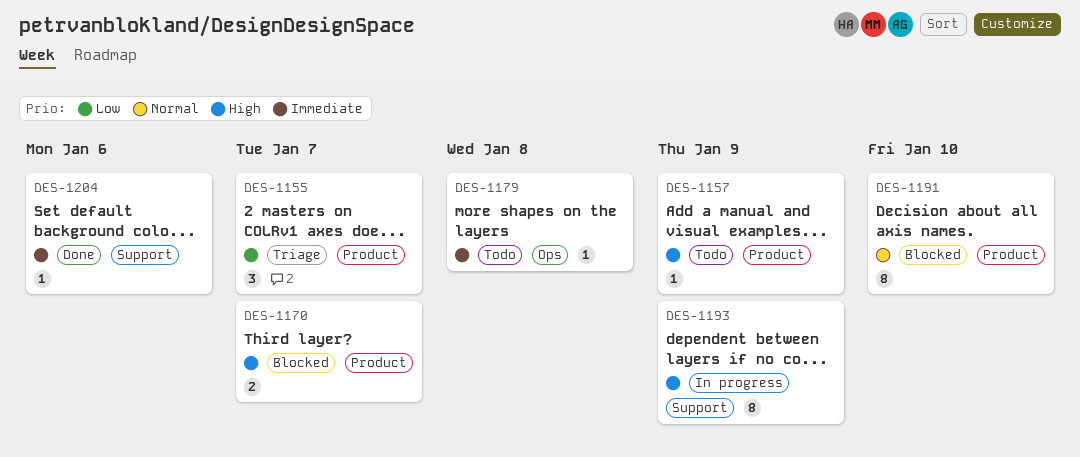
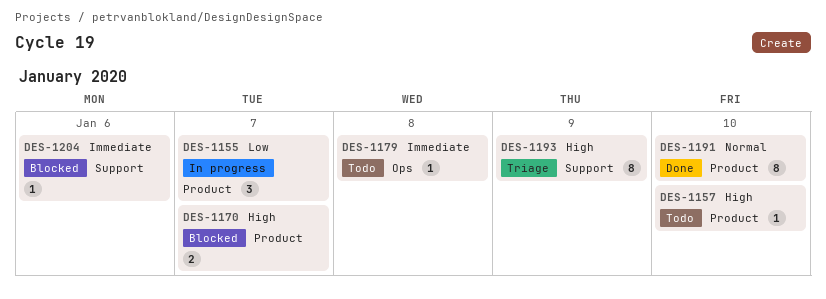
DES-1155, status: Triage -> In progress
DES-1157, due: Jan 9 -> Jan 10
DES-1191, status: Blocked -> Done
DES-1193, status: In progress -> Triage
DES-1204, status: Done -> Blocked

